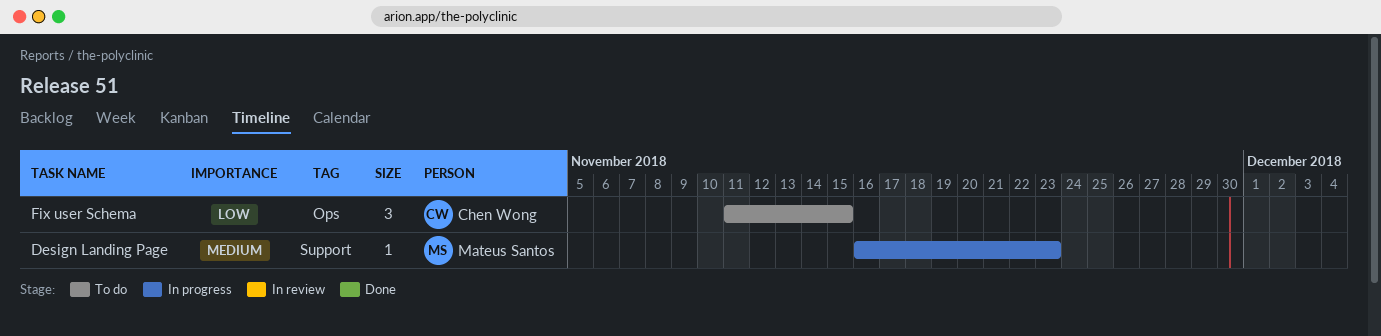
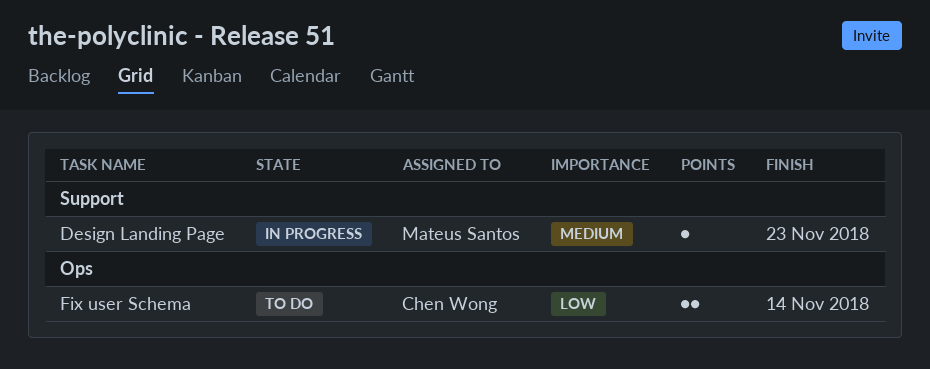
Fix user Schema, estimate: 3 -> 2
Fix user Schema, due: Nov 15 -> Nov 14

